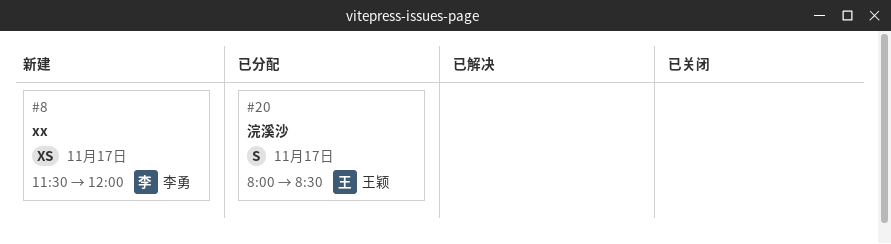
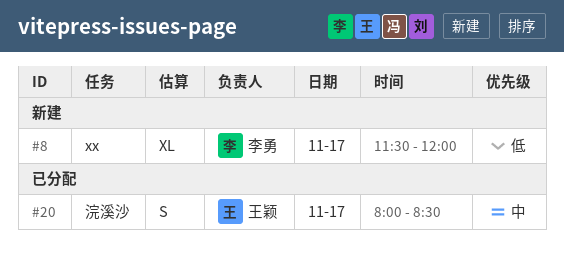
#8, estimate: XS -> XL

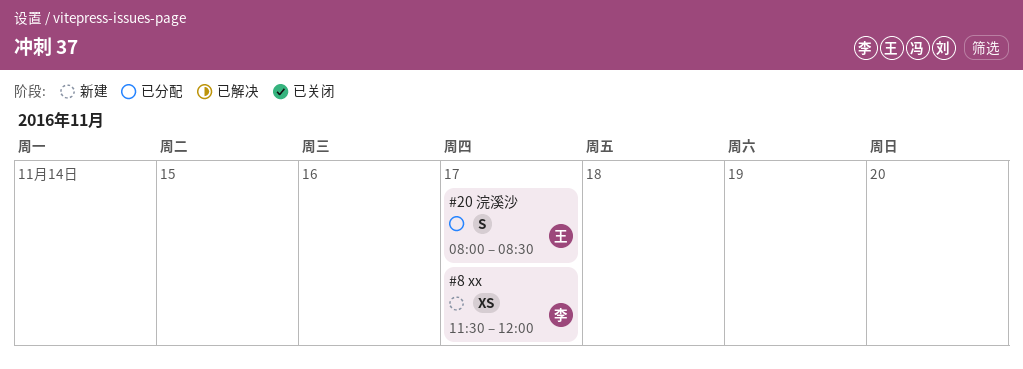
#8, estimate: XL -> XS

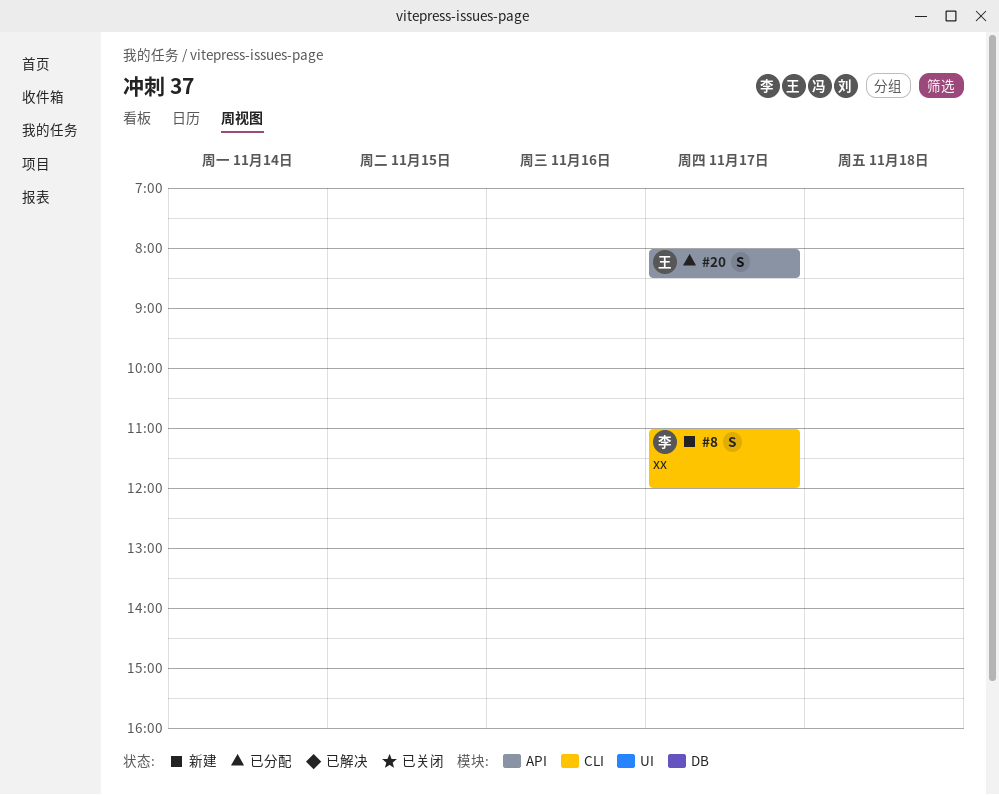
#8, estimate: XS -> S
#8, begins: 11:30 -> 11:00

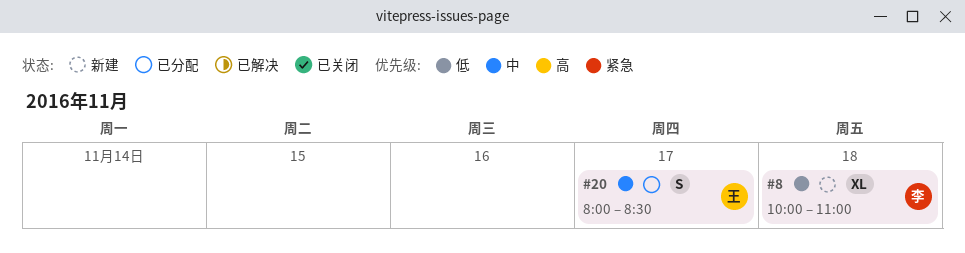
#8, estimate: S -> XL
#8, day: Nov 17 -> Nov 18
#8, begins: 11:00 -> 10:00
#8, ends: 12:00 -> 11:00

